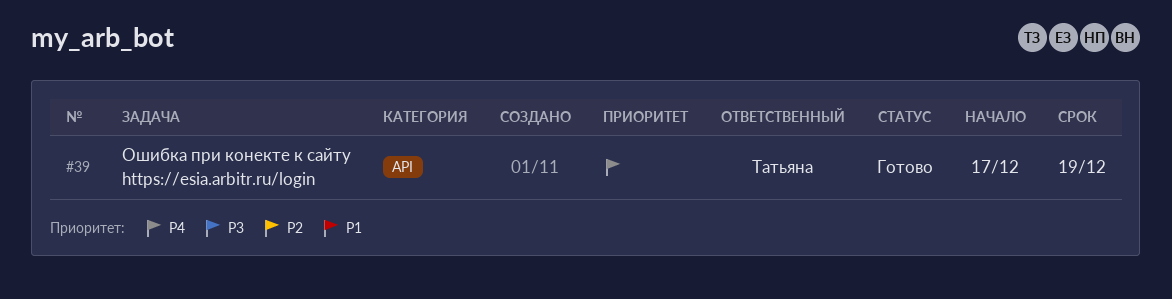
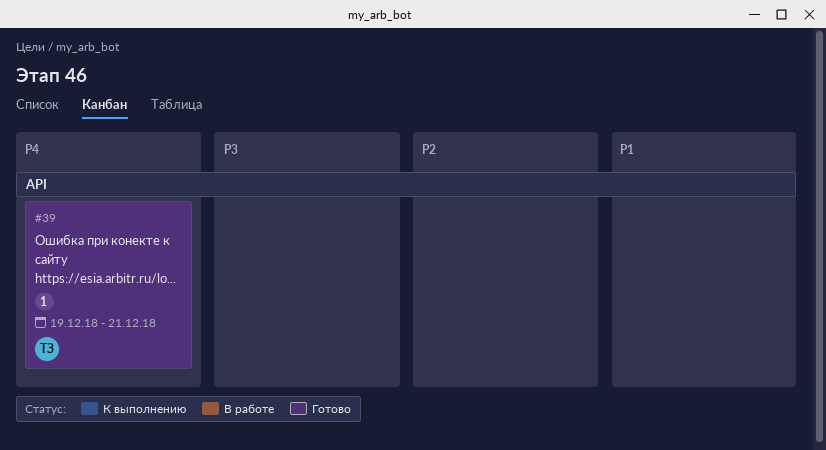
#39, start: Dec 17 -> Dec 19
#39, due: Dec 19 -> Dec 21

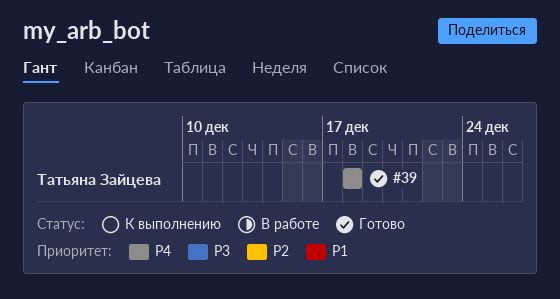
#39, start: Dec 19 -> Dec 18
#39, due: Dec 21 -> Dec 18

